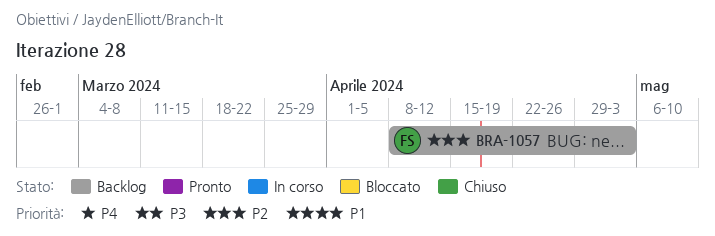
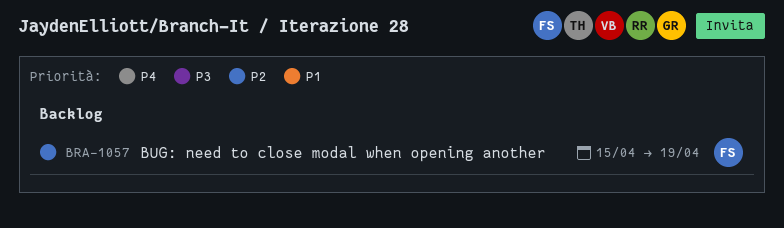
BRA-1057, start: Apr 8 -> Apr 15
BRA-1057, due: May 3 -> Apr 19

